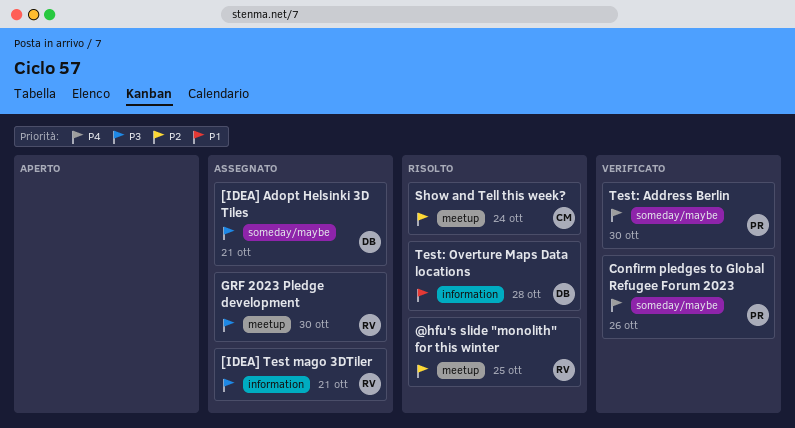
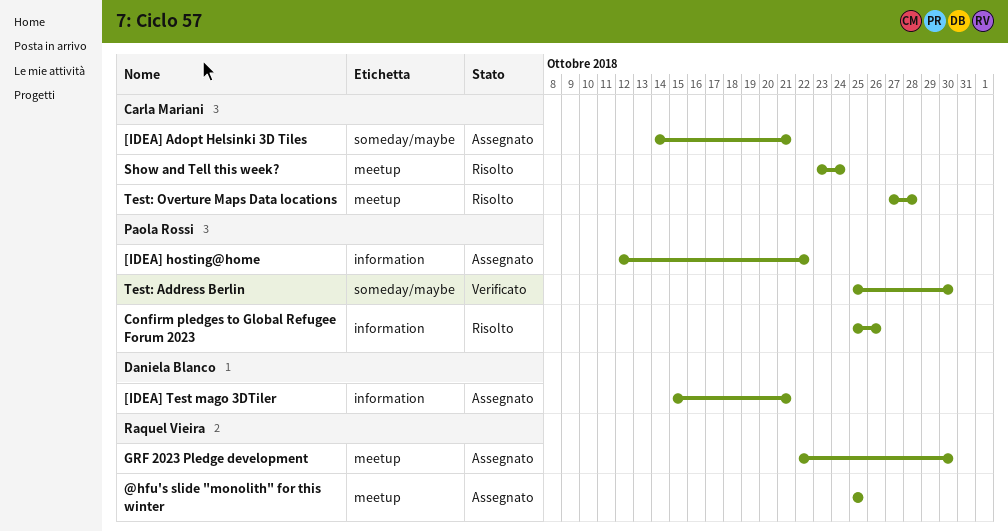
@hfu's slide "monolith" for this winter, status: Risolto -> Assegnato
[IDEA] Adopt Helsinki 3D Tiles, owner: Daniela Blanco -> Carla Mariani
[IDEA] hosting@home: none -> present
[IDEA] Test mago 3DTiler, owner: Raquel Vieira -> Daniela Blanco
Confirm pledges to Global Refugee Forum 2023, status: Verificato -> Risolto
Confirm pledges to Global Refugee Forum 2023, label: someday/maybe -> information
Test: Overture Maps Data locations, owner: Daniela Blanco -> Carla Mariani
Test: Overture Maps Data locations, label: information -> meetup

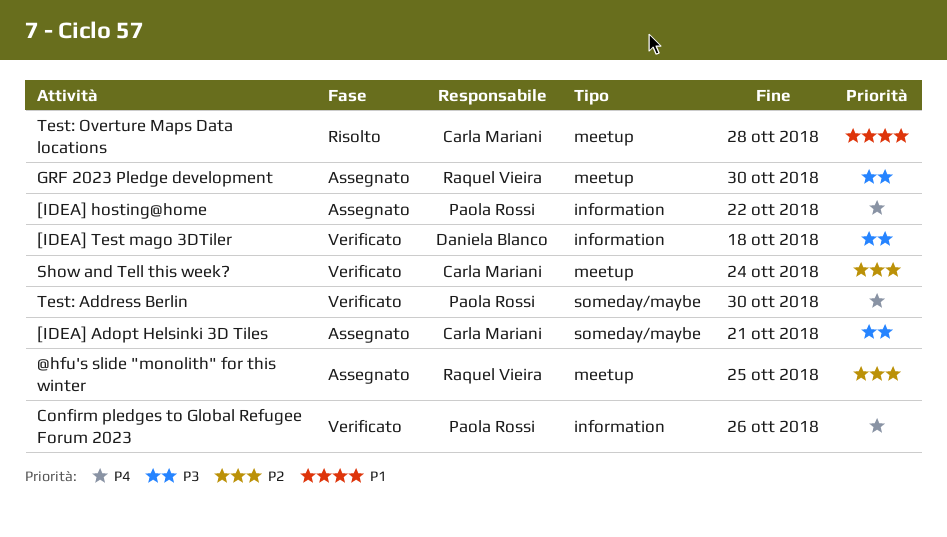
[IDEA] Test mago 3DTiler, status: Assegnato -> Verificato
[IDEA] Test mago 3DTiler, due: Oct 21 -> Oct 18
Confirm pledges to Global Refugee Forum 2023, status: Risolto -> Verificato
Show and Tell this week?, status: Risolto -> Verificato

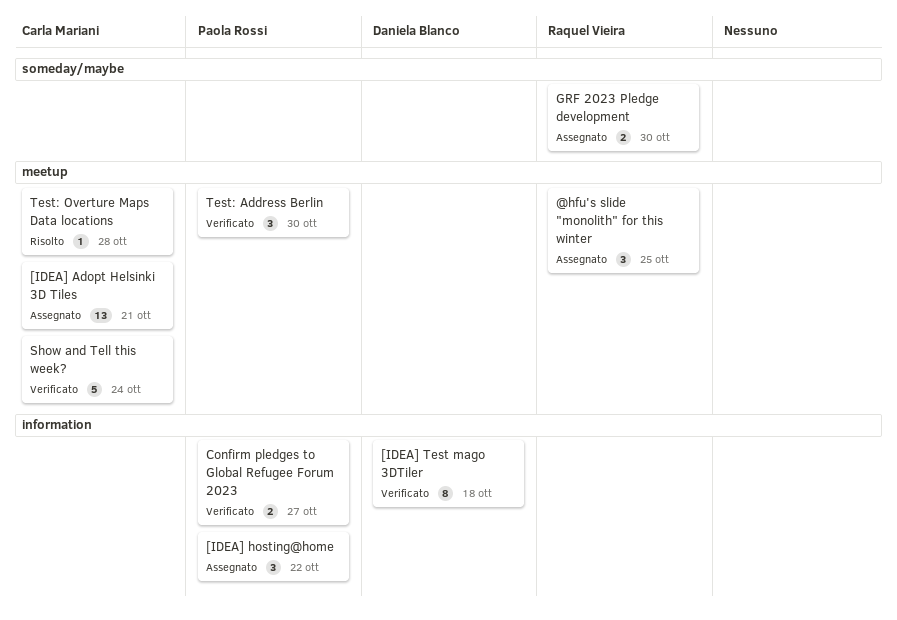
[IDEA] Adopt Helsinki 3D Tiles, label: someday/maybe -> meetup
Confirm pledges to Global Refugee Forum 2023, due: Oct 26 -> Oct 27
GRF 2023 Pledge development, label: meetup -> someday/maybe
Test: Address Berlin, label: someday/maybe -> meetup

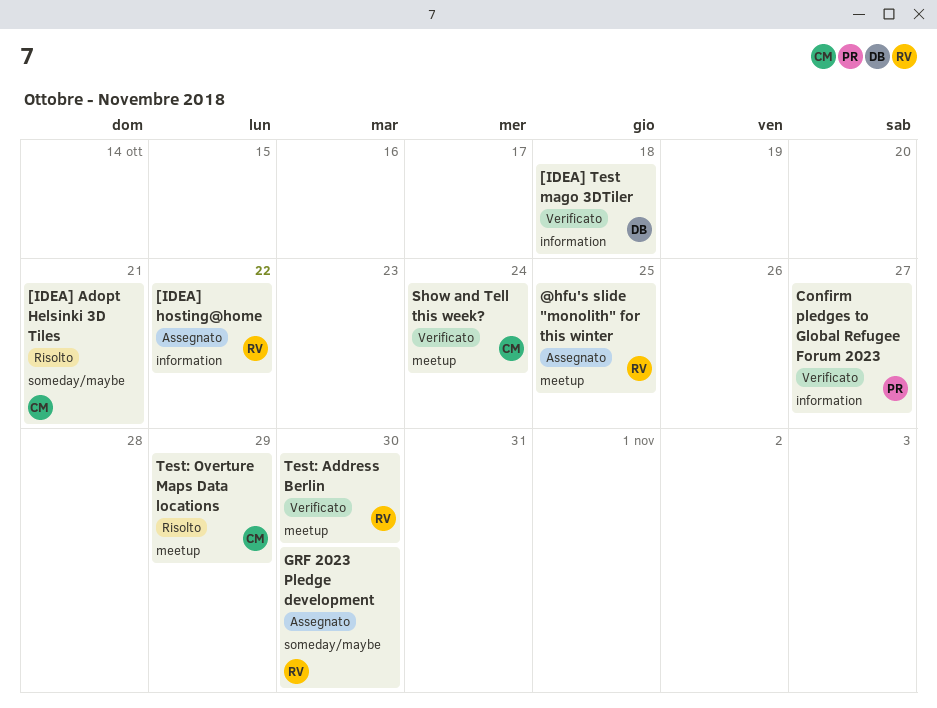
[IDEA] Adopt Helsinki 3D Tiles, status: Assegnato -> Risolto
[IDEA] Adopt Helsinki 3D Tiles, label: meetup -> someday/maybe
[IDEA] hosting@home, owner: Paola Rossi -> Raquel Vieira
Test: Address Berlin, owner: Paola Rossi -> Raquel Vieira
Test: Overture Maps Data locations, due: Oct 28 -> Oct 29

